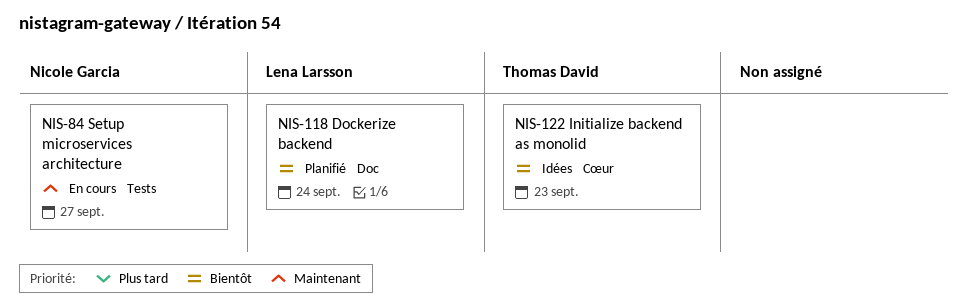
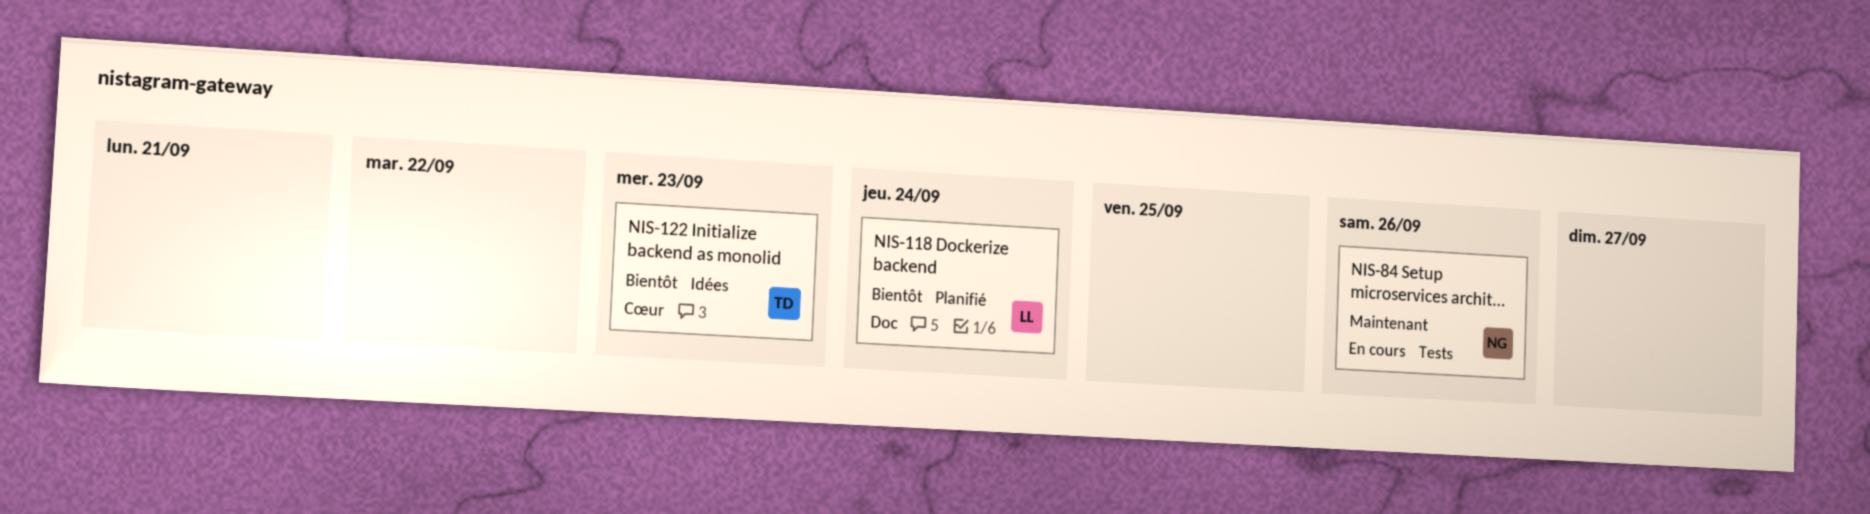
NIS-84, due: Sep 27 -> Sep 26

